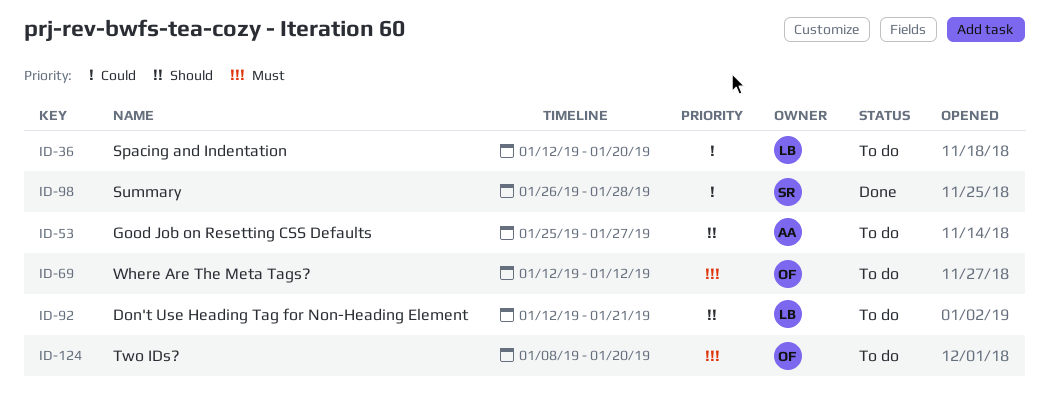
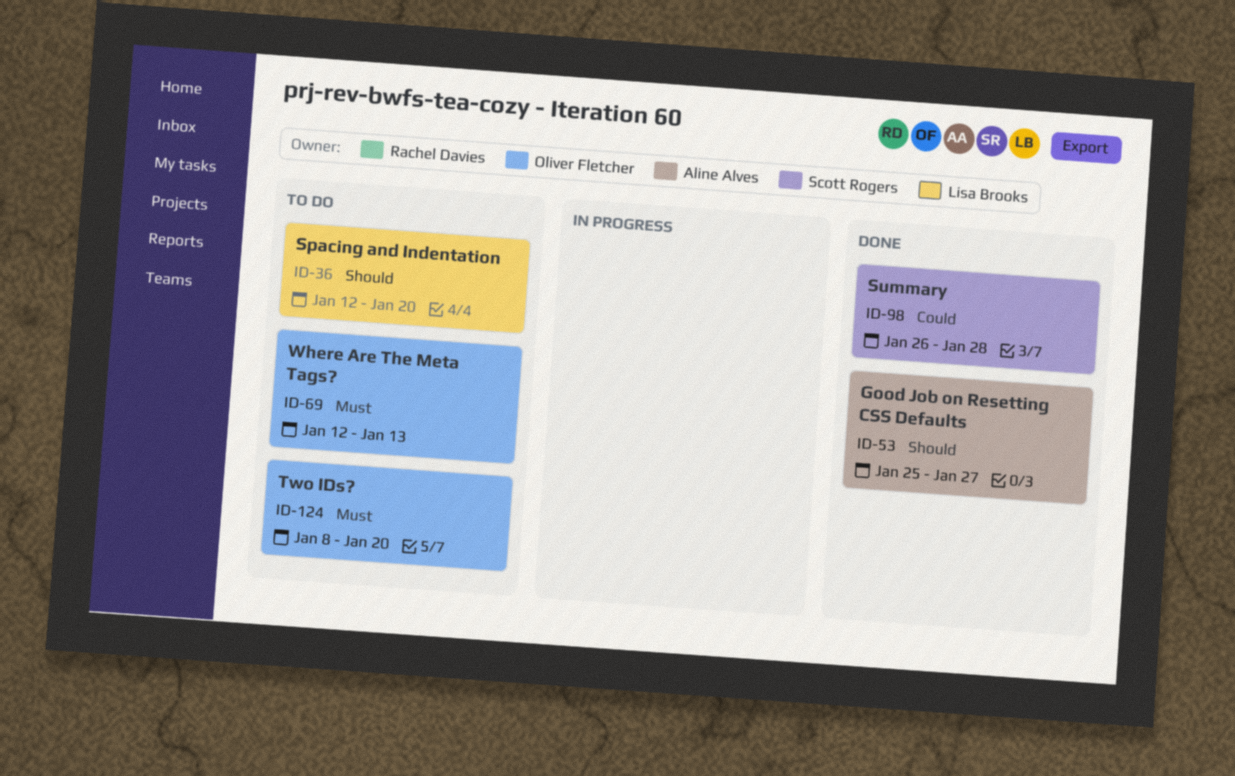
ID-36, priority: Could -> Should
ID-53, status: To do -> Done
ID-69, due: Jan 12 -> Jan 13
ID-92: present -> none

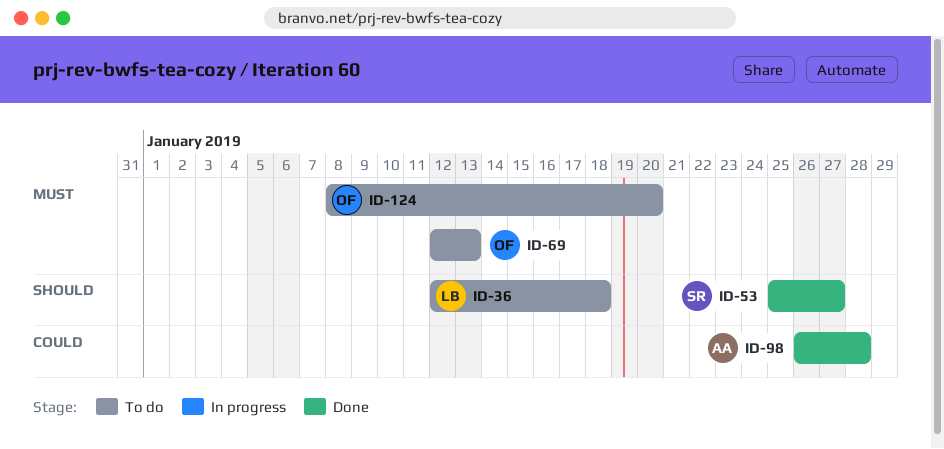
ID-36, due: Jan 20 -> Jan 18
ID-53, owner: Aline Alves -> Scott Rogers
ID-98, owner: Scott Rogers -> Aline Alves

